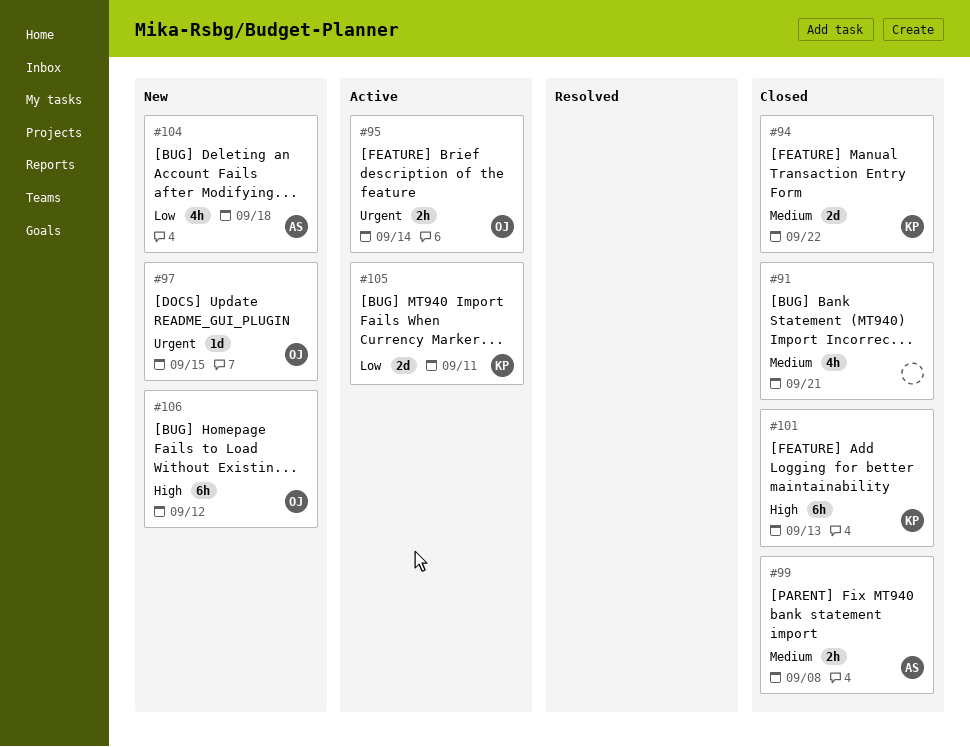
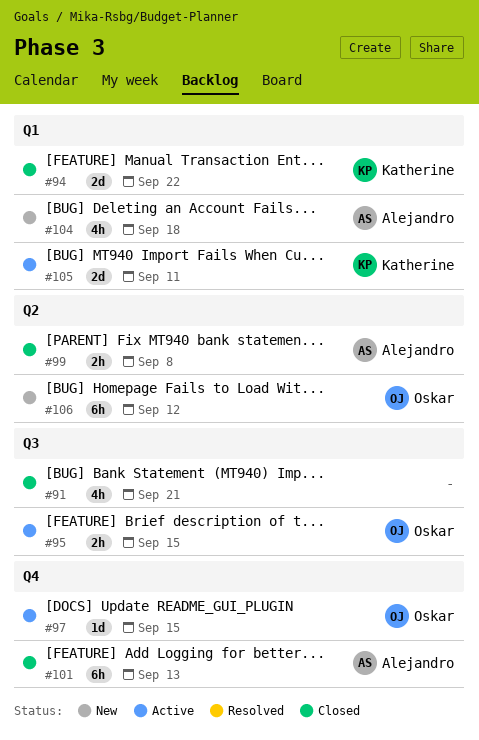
#95, due: Sep 14 -> Sep 15
#97, status: New -> Active
#101, owner: Katherine -> Alejandro

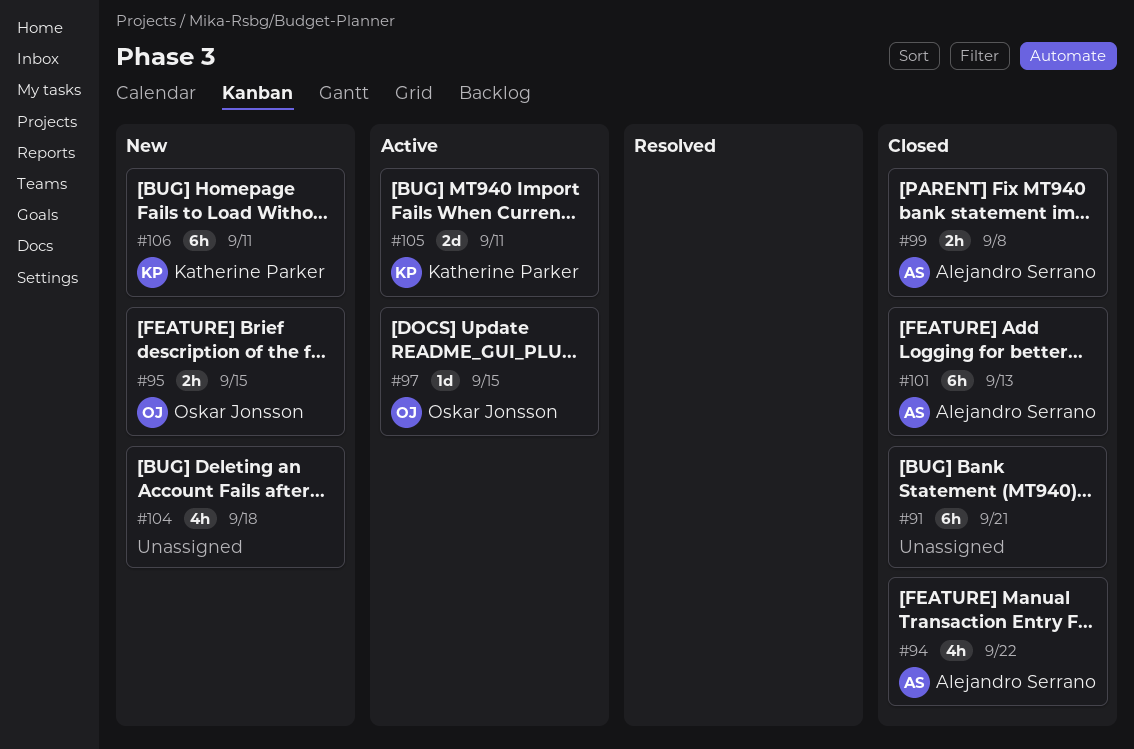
#91, estimate: 4h -> 6h
#94, owner: Katherine Parker -> Alejandro Serrano
#94, estimate: 2d -> 4h
#95, status: Active -> New
#104, owner: Alejandro Serrano -> none
#106, owner: Oskar Jonsson -> Katherine Parker
#106, due: Sep 12 -> Sep 11

